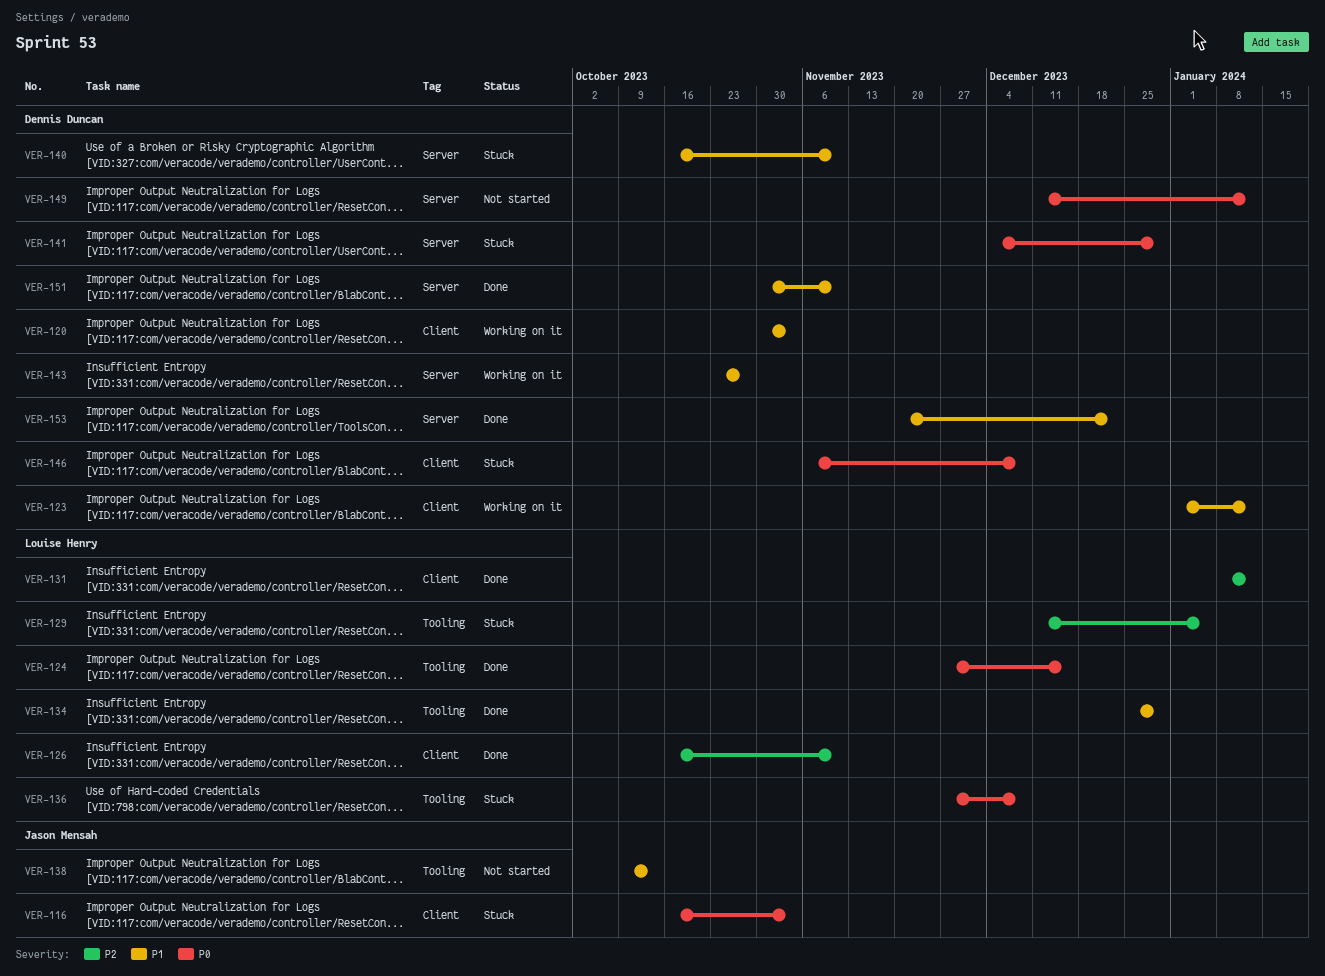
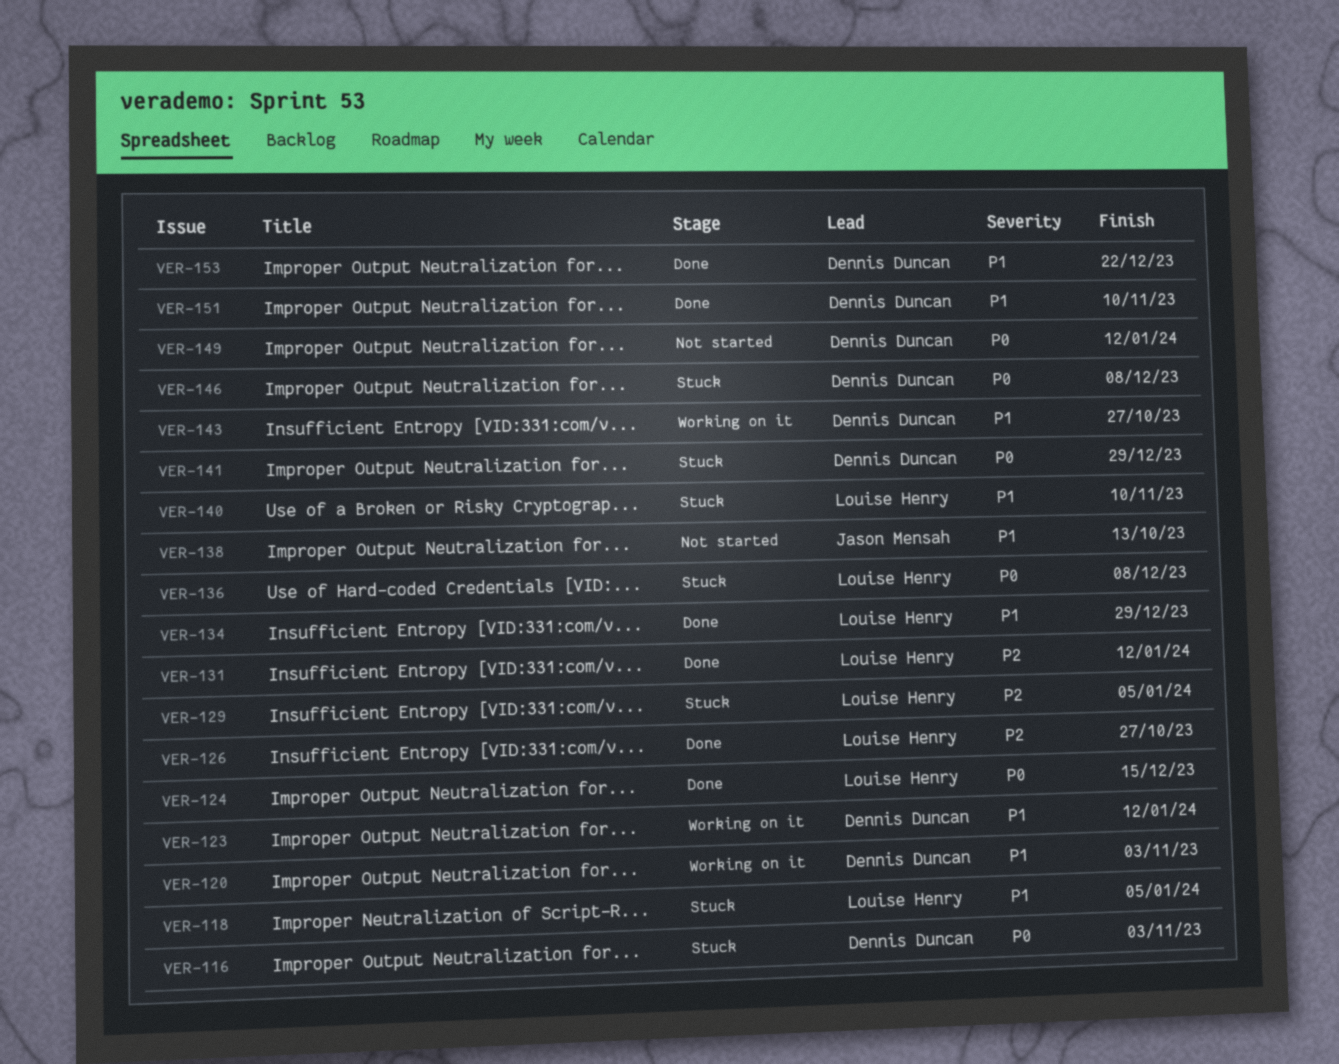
VER-116, owner: Jason Mensah -> Dennis Duncan
VER-118: none -> present
VER-126, due: Nov 10 -> Oct 27
VER-140, owner: Dennis Duncan -> Louise Henry

